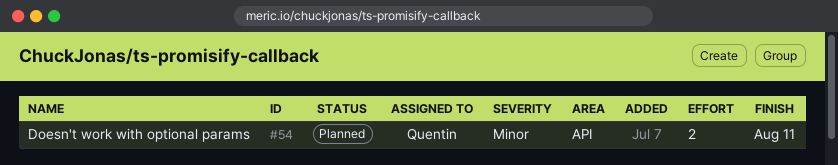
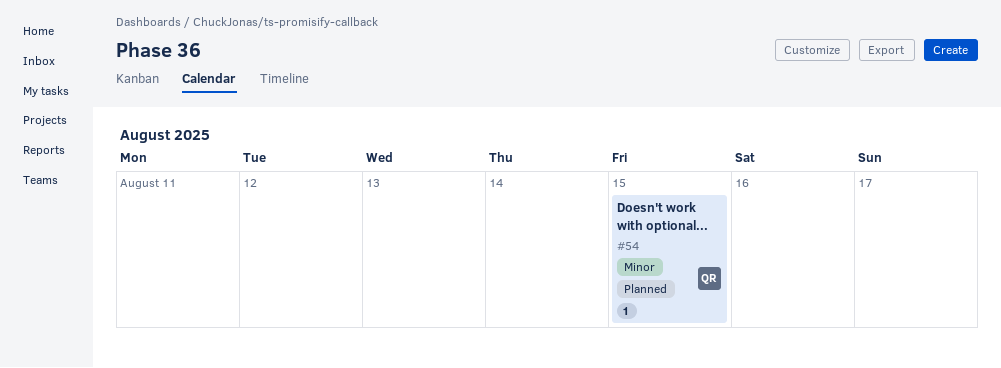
#54, estimate: 2 -> 1
#54, due: Aug 11 -> Aug 15

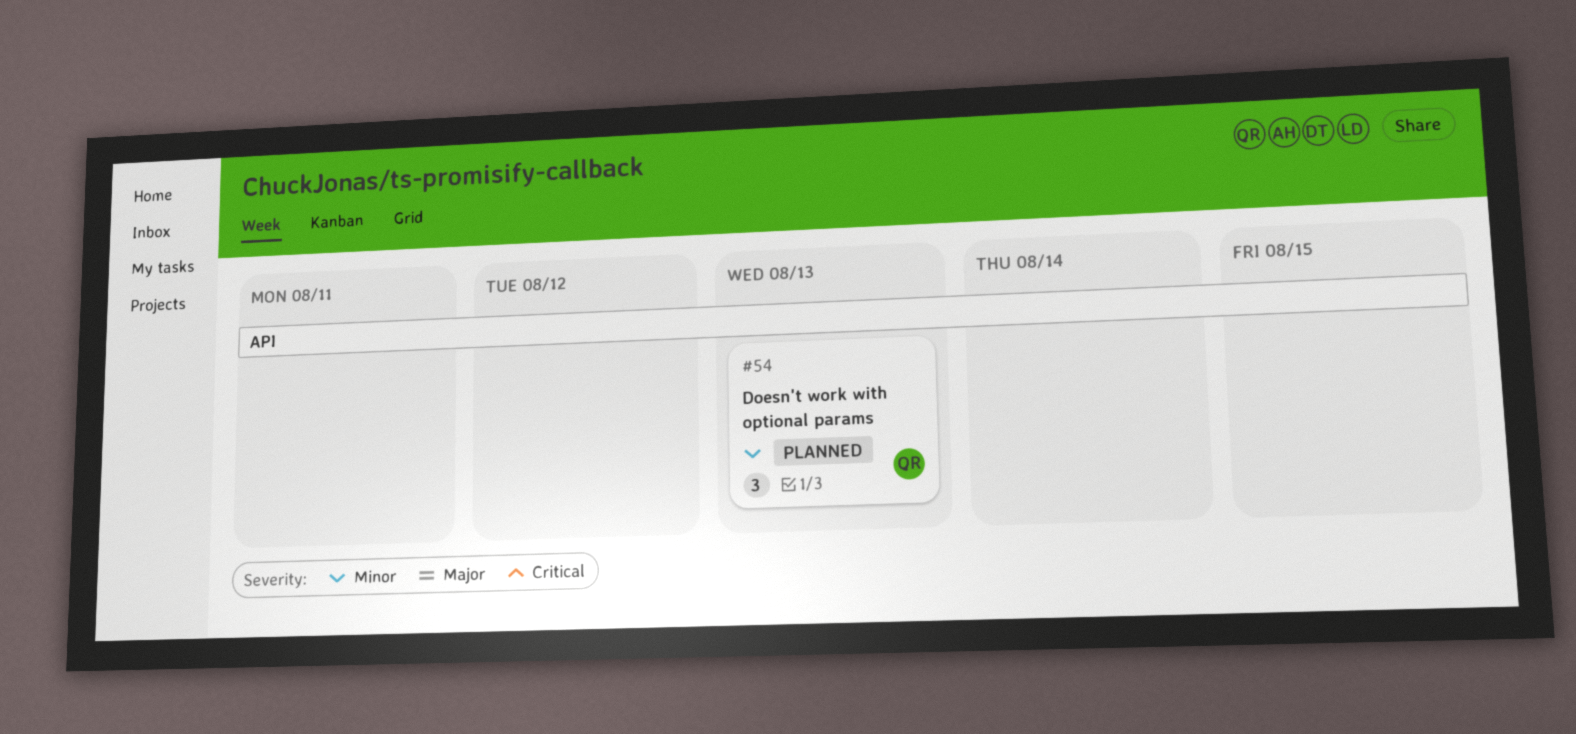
#54, estimate: 1 -> 3
#54, due: Aug 15 -> Aug 13

